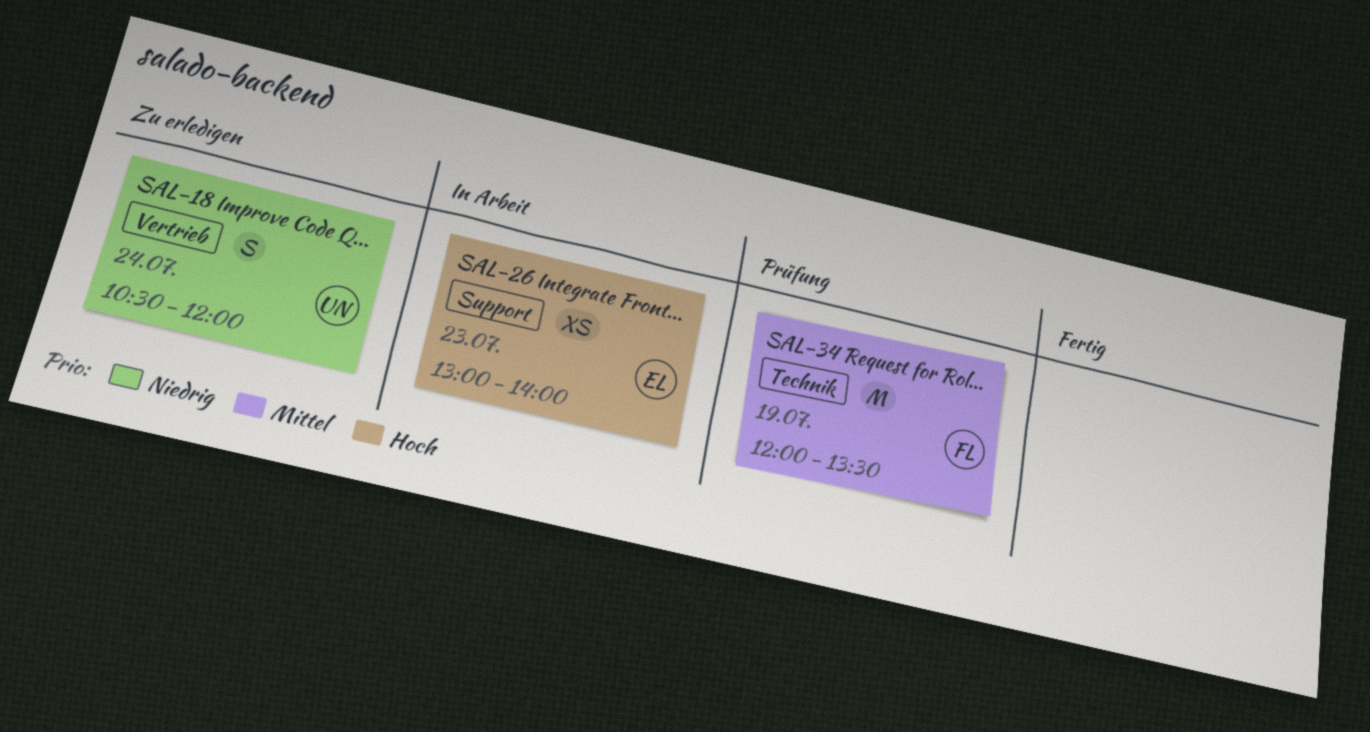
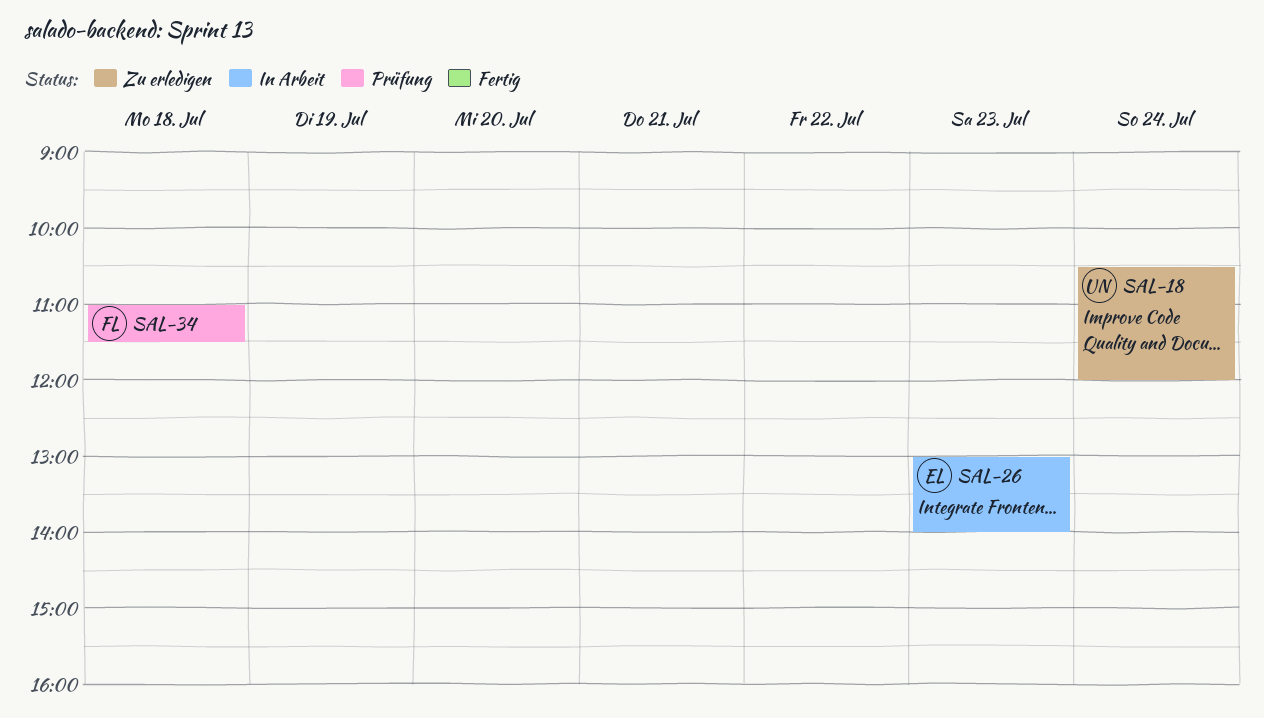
SAL-34, day: Jul 19 -> Jul 18
SAL-34, begins: 12:00 -> 11:00
SAL-34, ends: 13:30 -> 11:30

